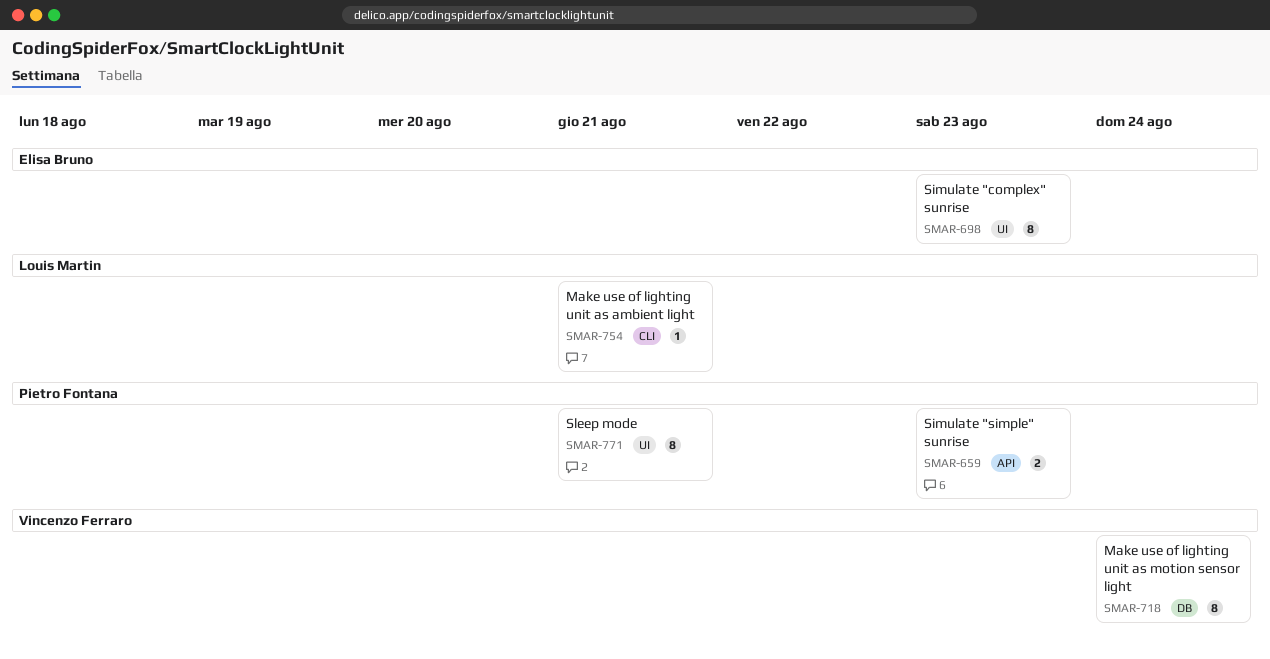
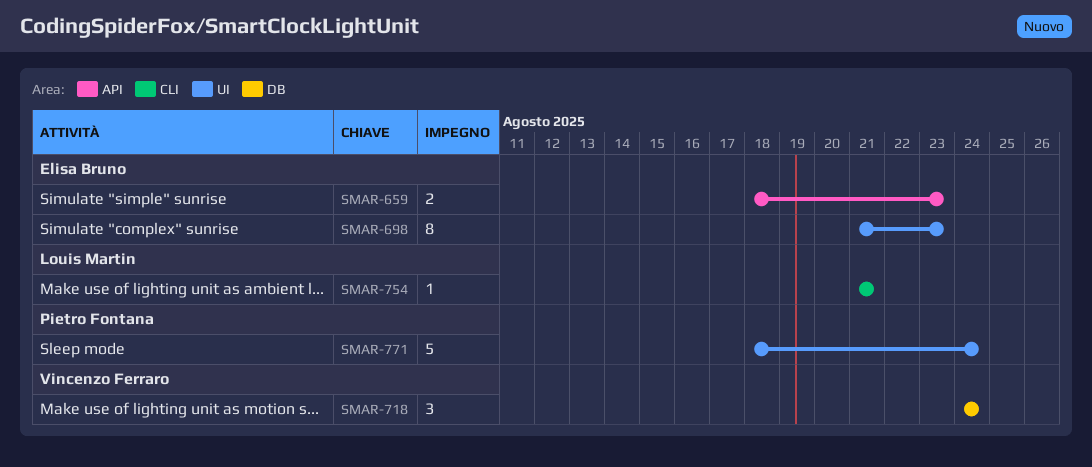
SMAR-659, owner: Pietro Fontana -> Elisa Bruno
SMAR-718, estimate: 8 -> 3
SMAR-771, estimate: 8 -> 5
SMAR-771, due: Aug 21 -> Aug 24

